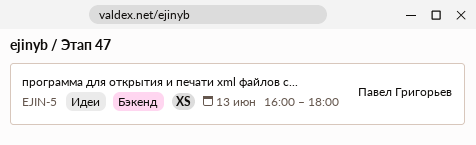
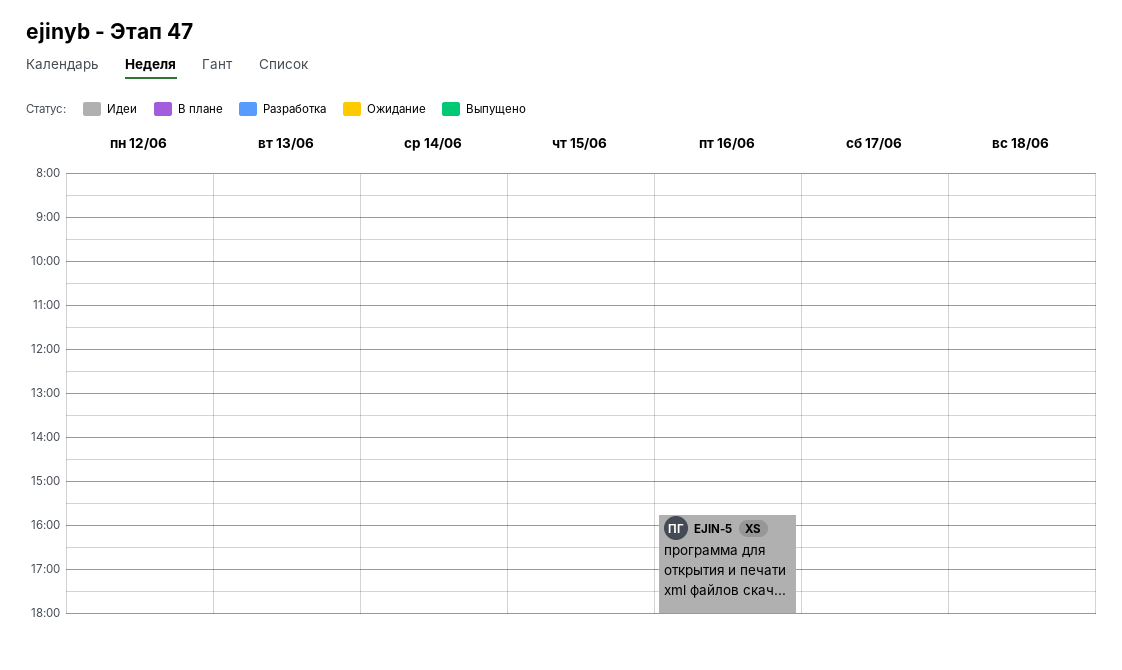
EJIN-5, day: Jun 13 -> Jun 16
EJIN-5, begins: 16:00 -> 15:45

